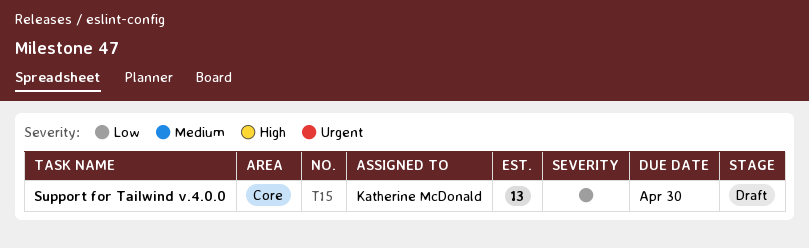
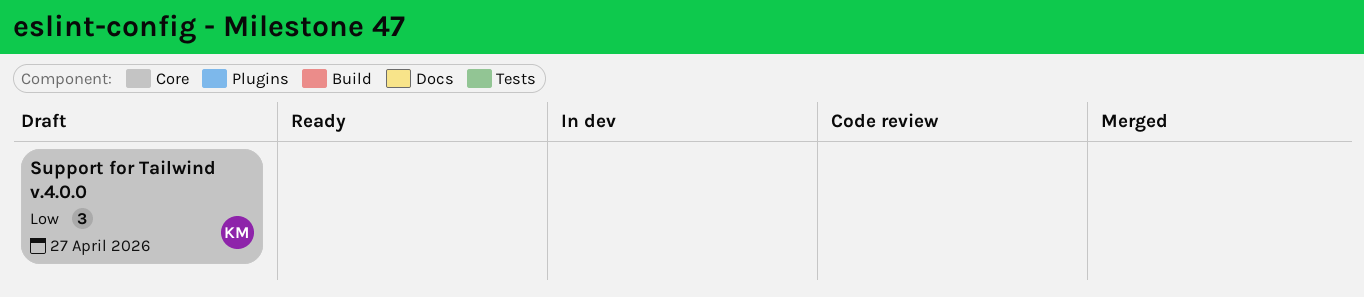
Support for Tailwind v.4.0.0, estimate: 13 -> 3
Support for Tailwind v.4.0.0, due: Apr 30 -> Apr 27

